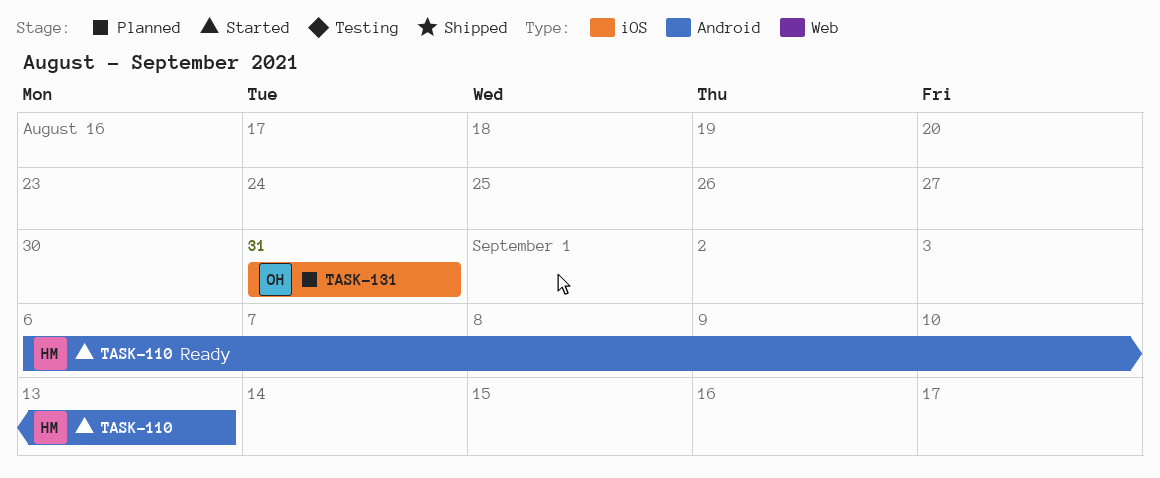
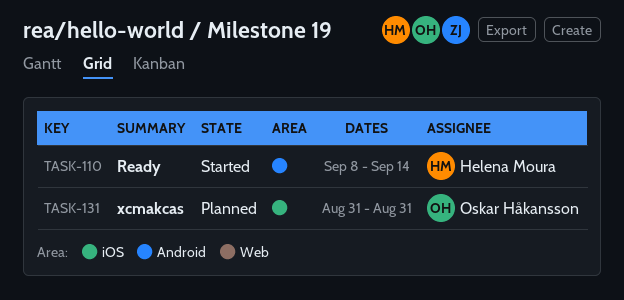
TASK-110, start: Sep 6 -> Sep 8
TASK-110, due: Sep 13 -> Sep 14

